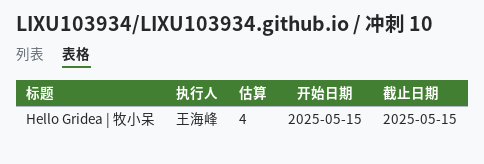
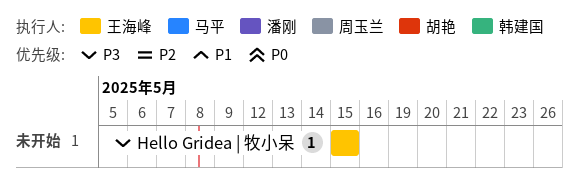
Hello Gridea | 牧小呆, estimate: 4 -> 1

